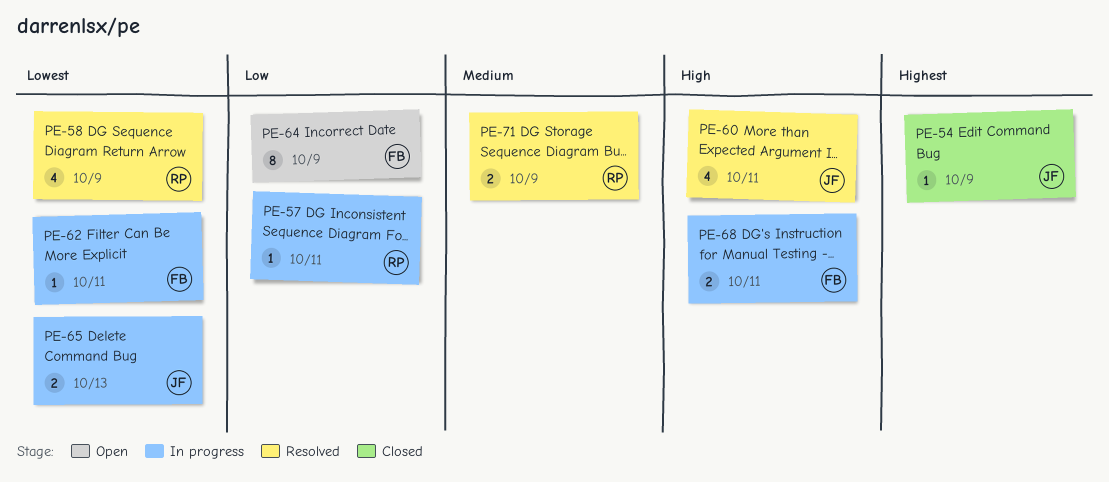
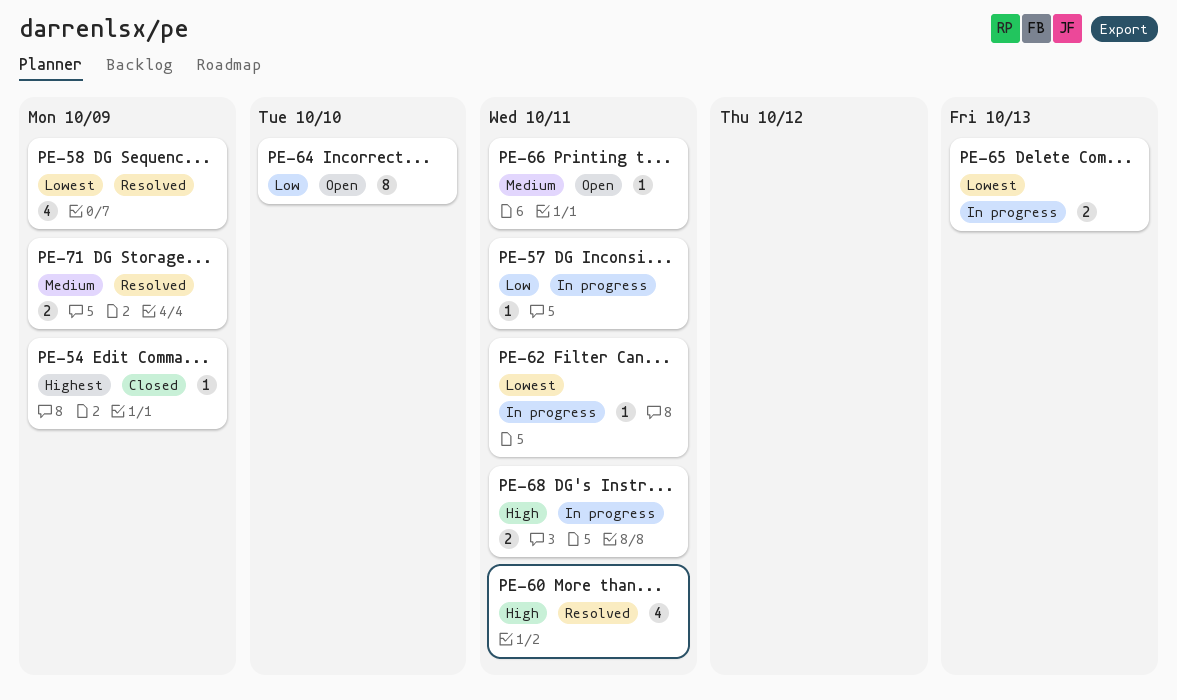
PE-64, due: Oct 9 -> Oct 10
PE-66: none -> present

